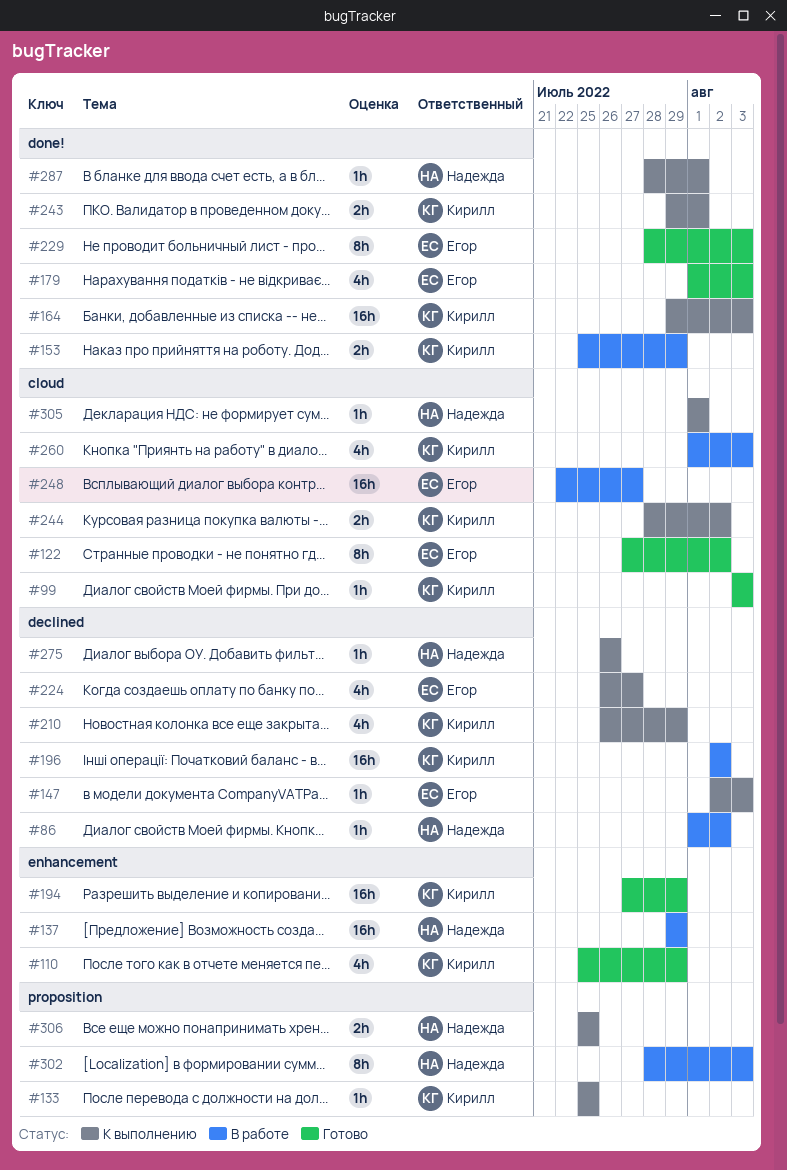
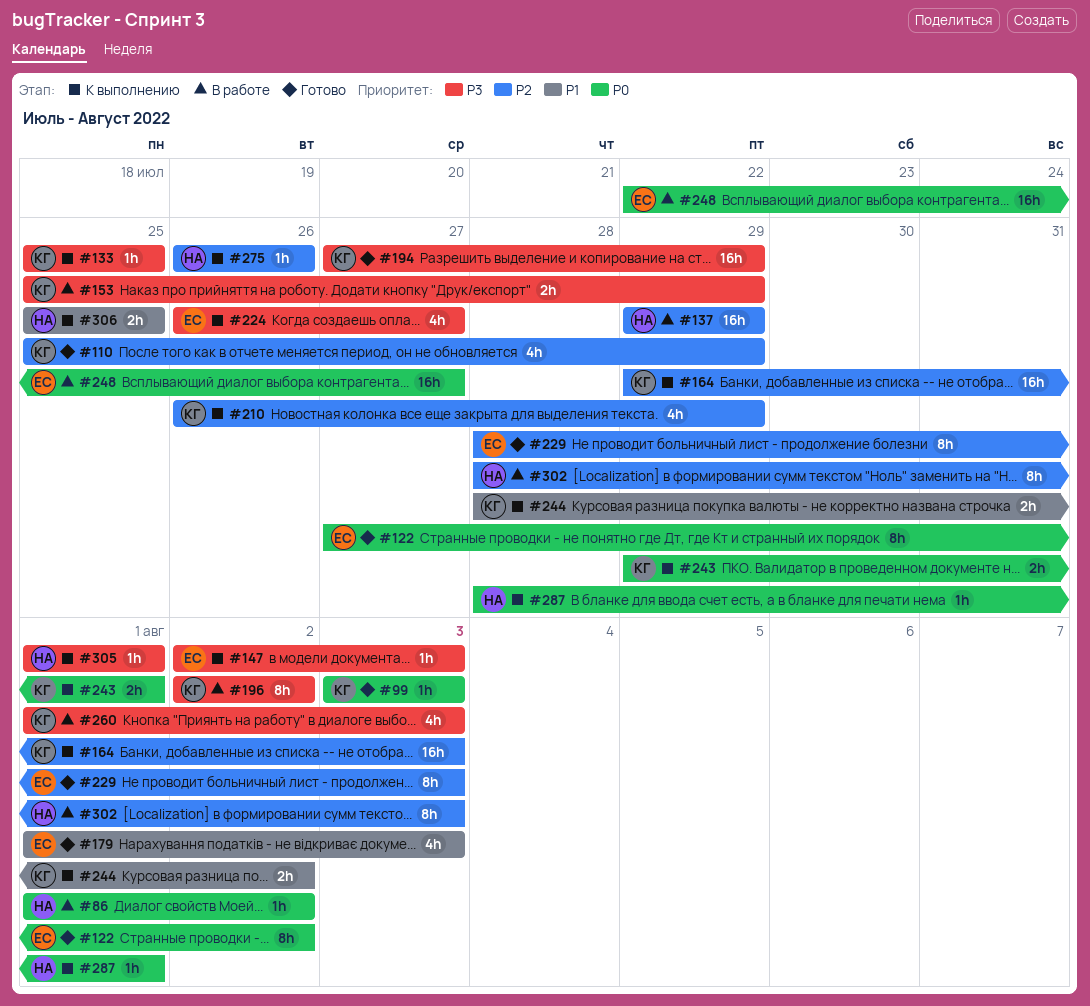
#196, estimate: 16h -> 8h

